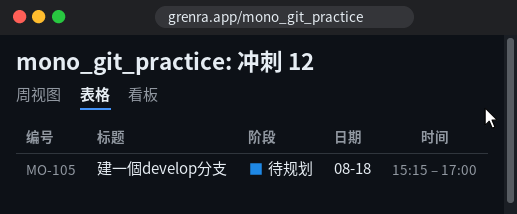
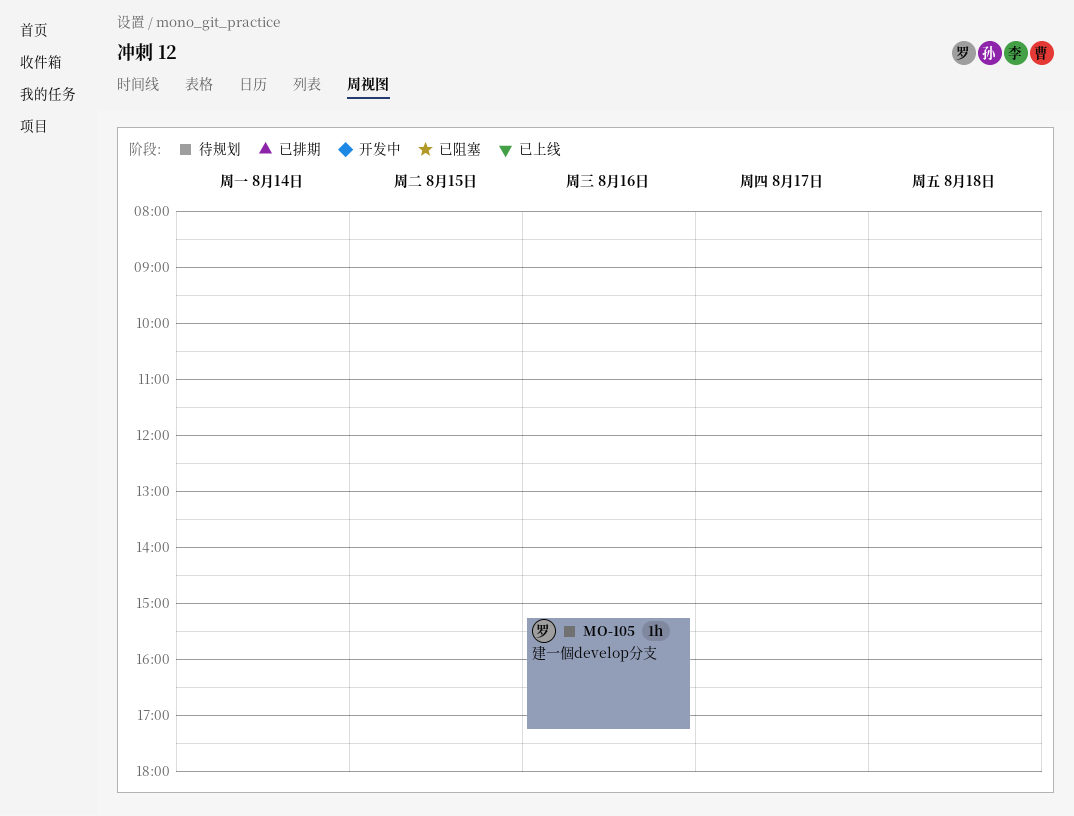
MO-105, day: Aug 18 -> Aug 16
MO-105, ends: 17:00 -> 17:15

